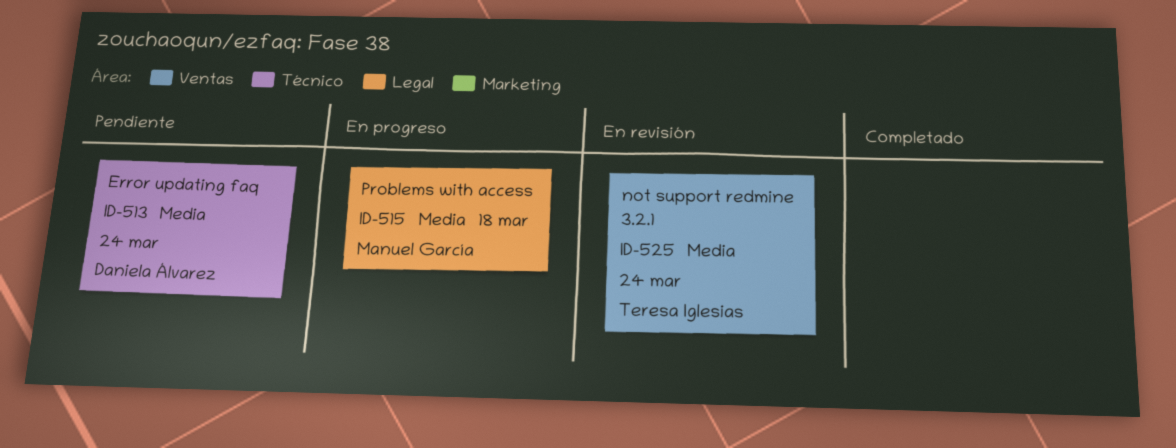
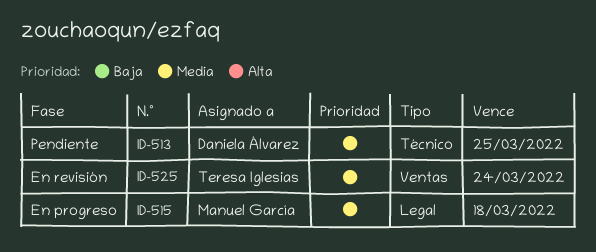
ID-513, due: Mar 24 -> Mar 25

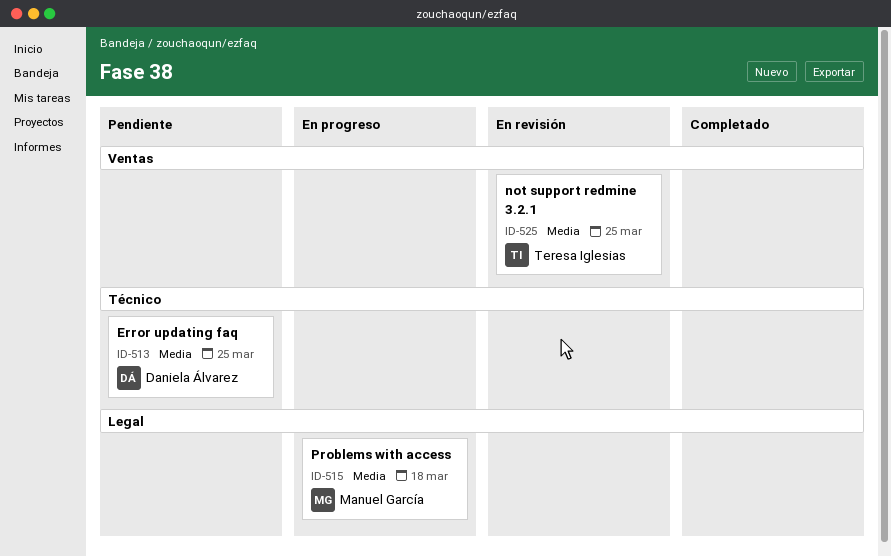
ID-525, due: Mar 24 -> Mar 25

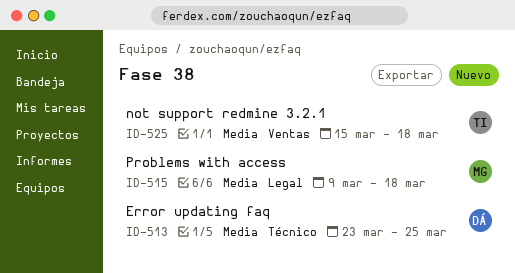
ID-525, due: Mar 25 -> Mar 18

